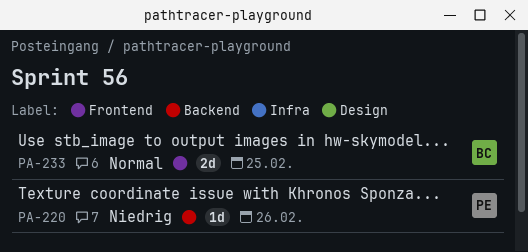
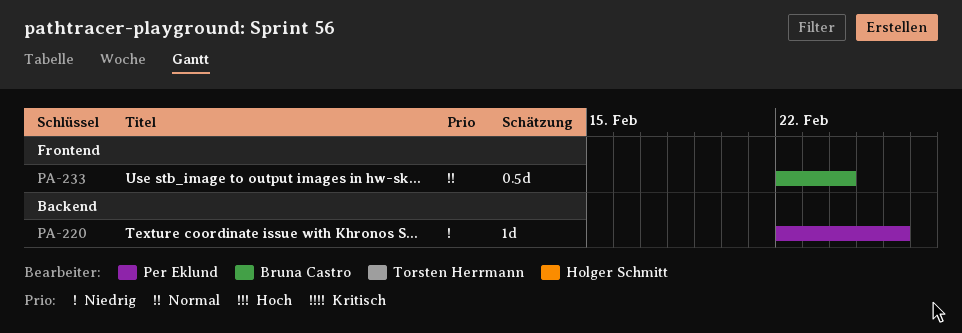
PA-233, estimate: 2d -> 0.5d
PA-233, due: Feb 25 -> Feb 24

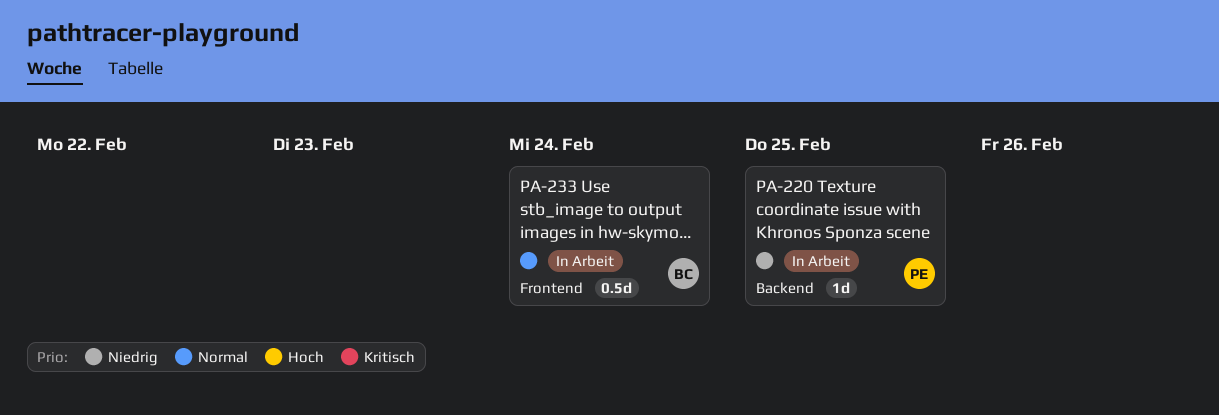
PA-220, due: Feb 26 -> Feb 25

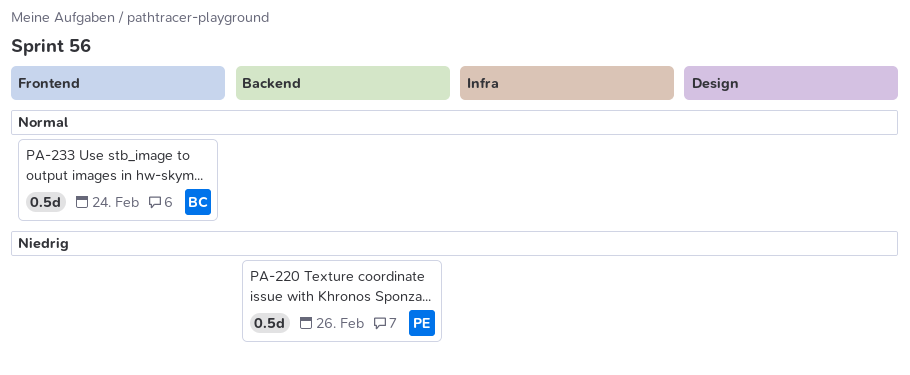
PA-220, estimate: 1d -> 0.5d
PA-220, due: Feb 25 -> Feb 26

